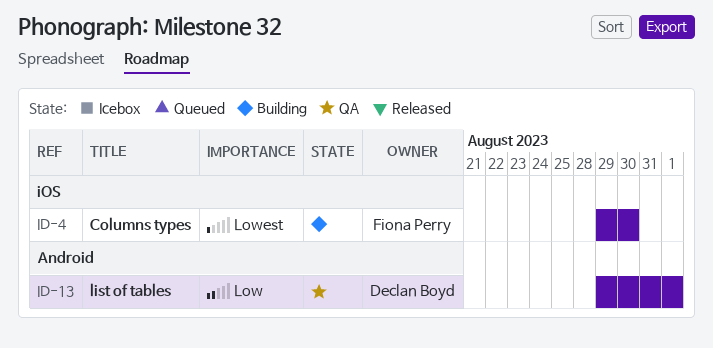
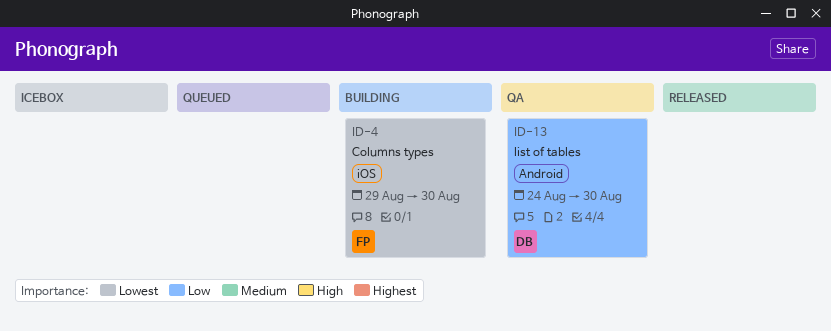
ID-13, start: Aug 29 -> Aug 24
ID-13, due: Sep 1 -> Aug 30

